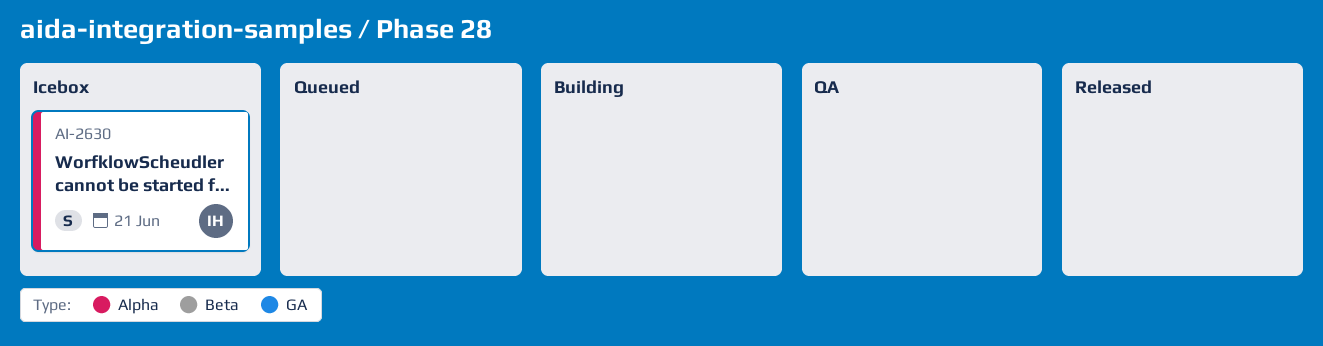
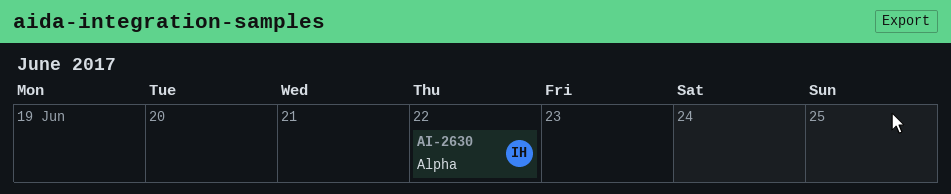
AI-2630, due: Jun 21 -> Jun 22

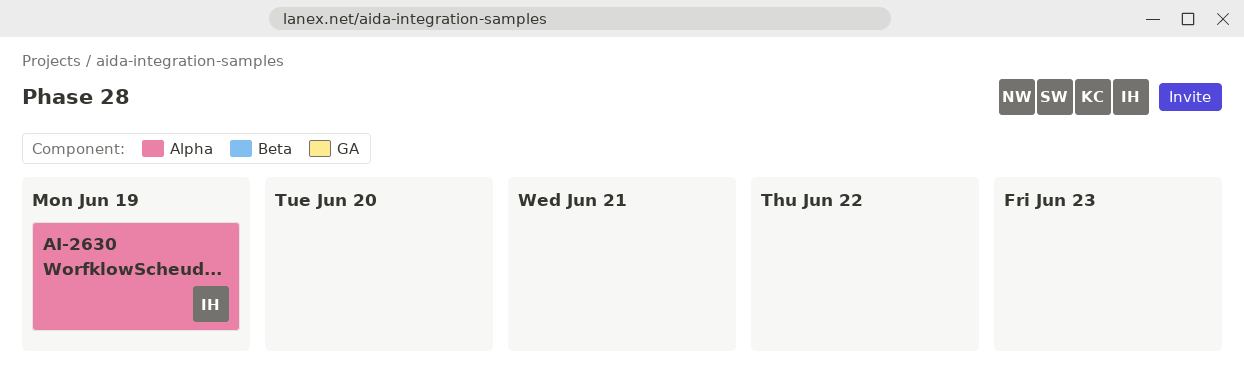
AI-2630, due: Jun 22 -> Jun 19

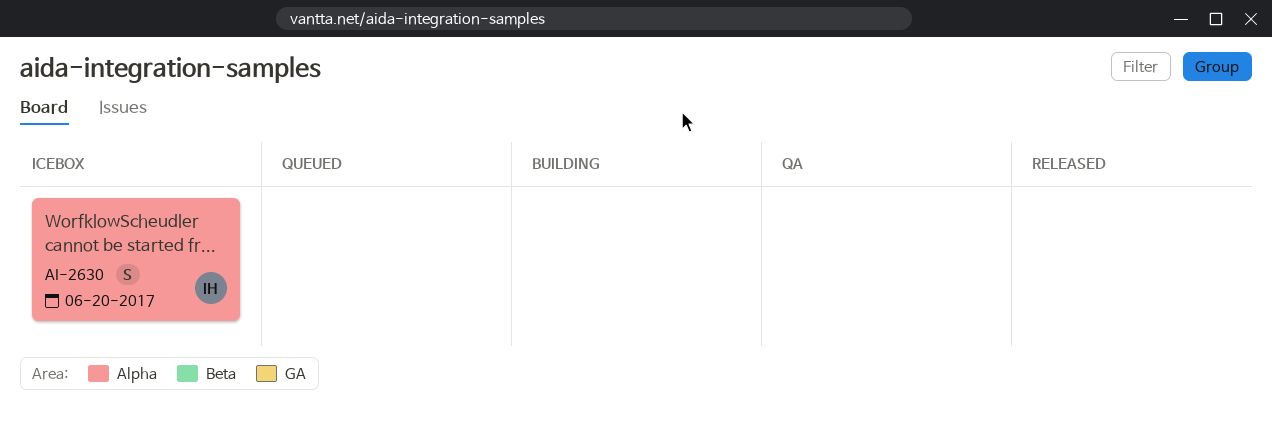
AI-2630, due: Jun 19 -> Jun 20

